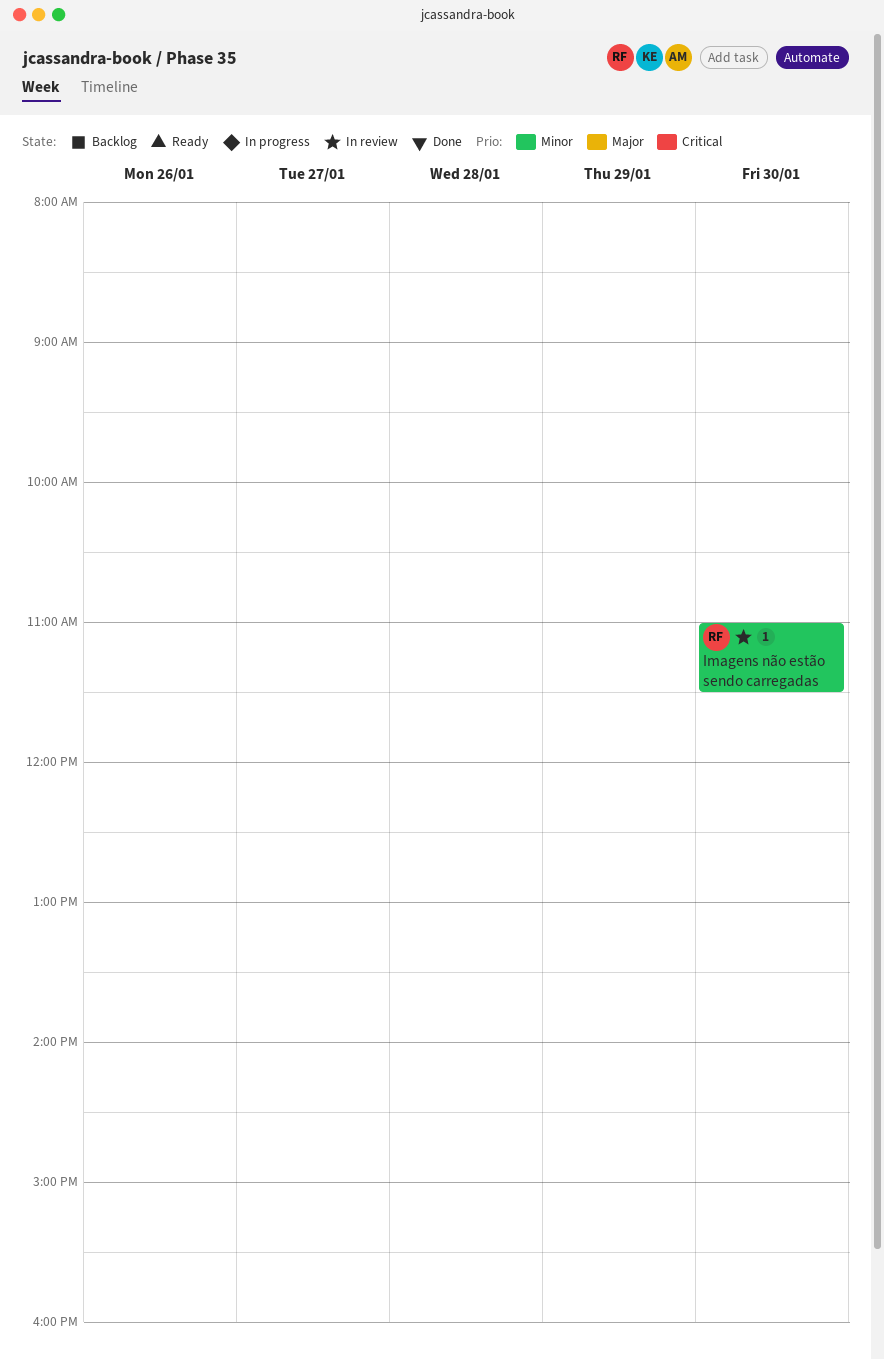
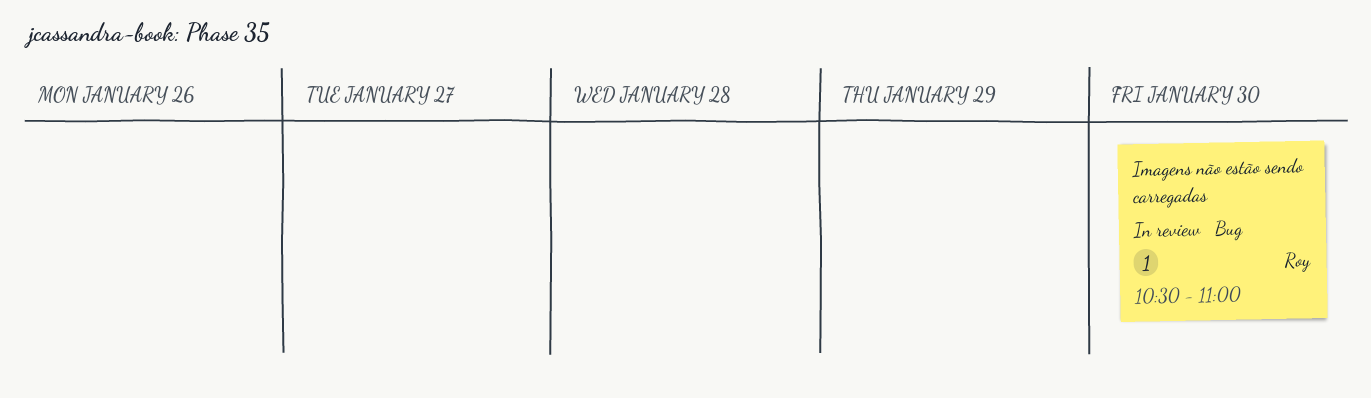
Imagens não estão sendo carregadas, begins: 11:00 -> 10:30
Imagens não estão sendo carregadas, ends: 11:30 -> 11:00

